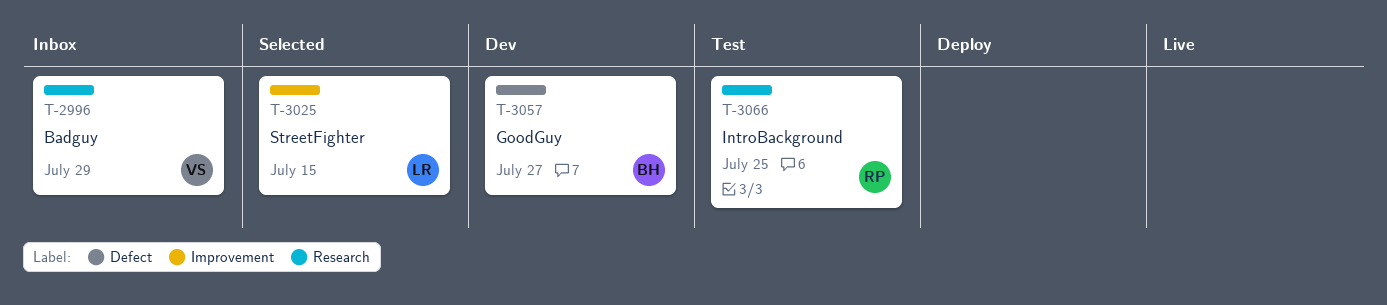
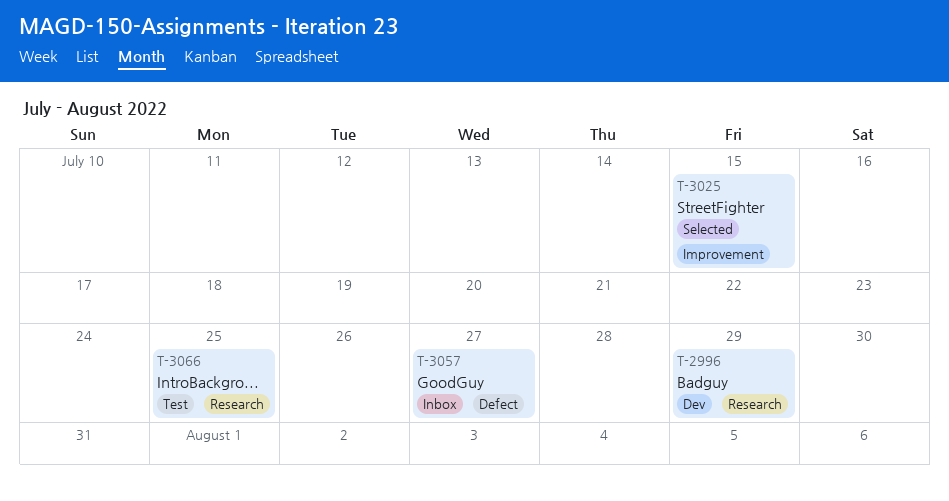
T-2996, status: Inbox -> Dev
T-3057, status: Dev -> Inbox

